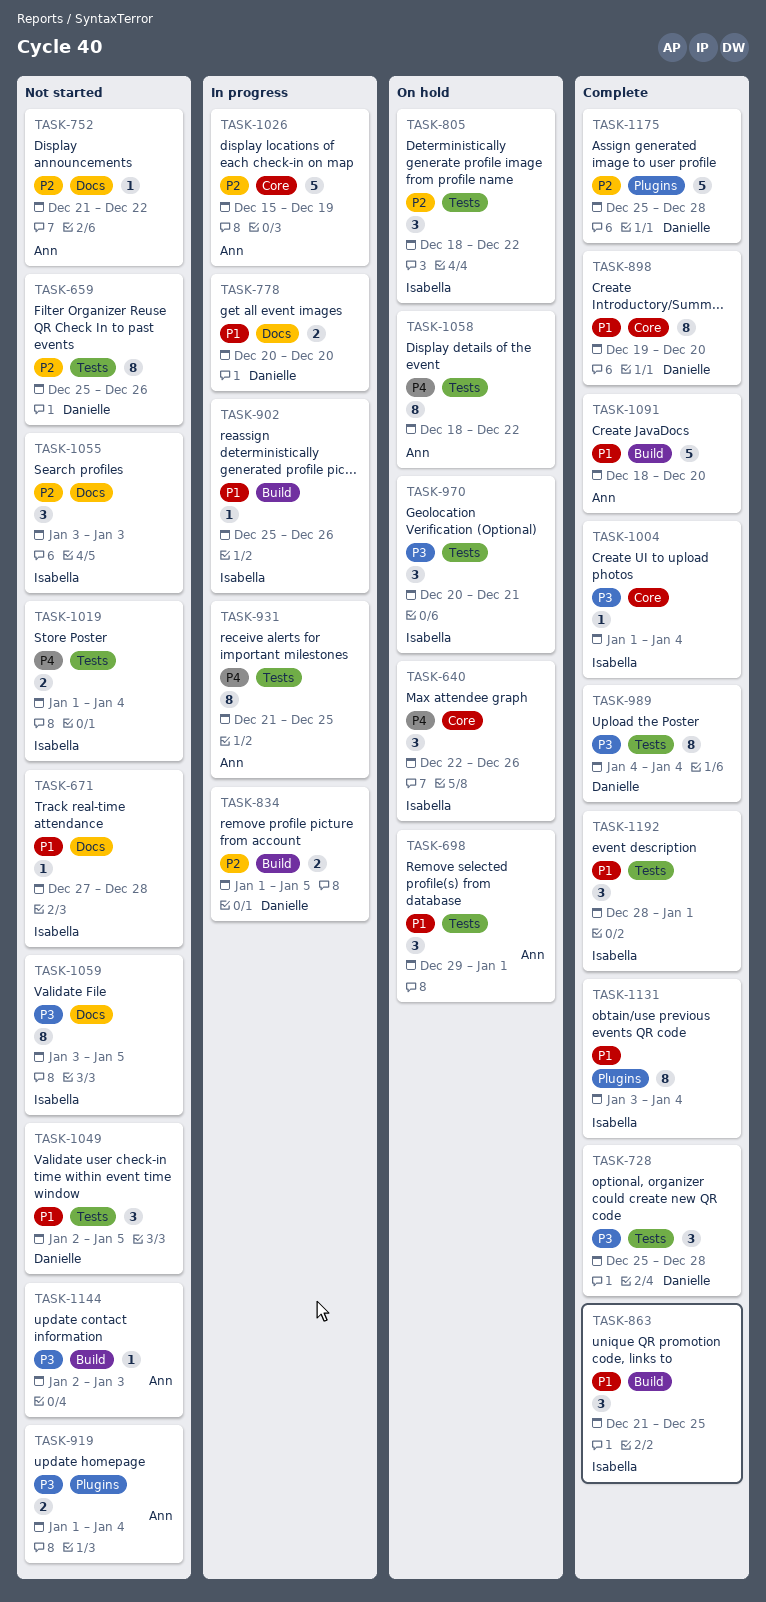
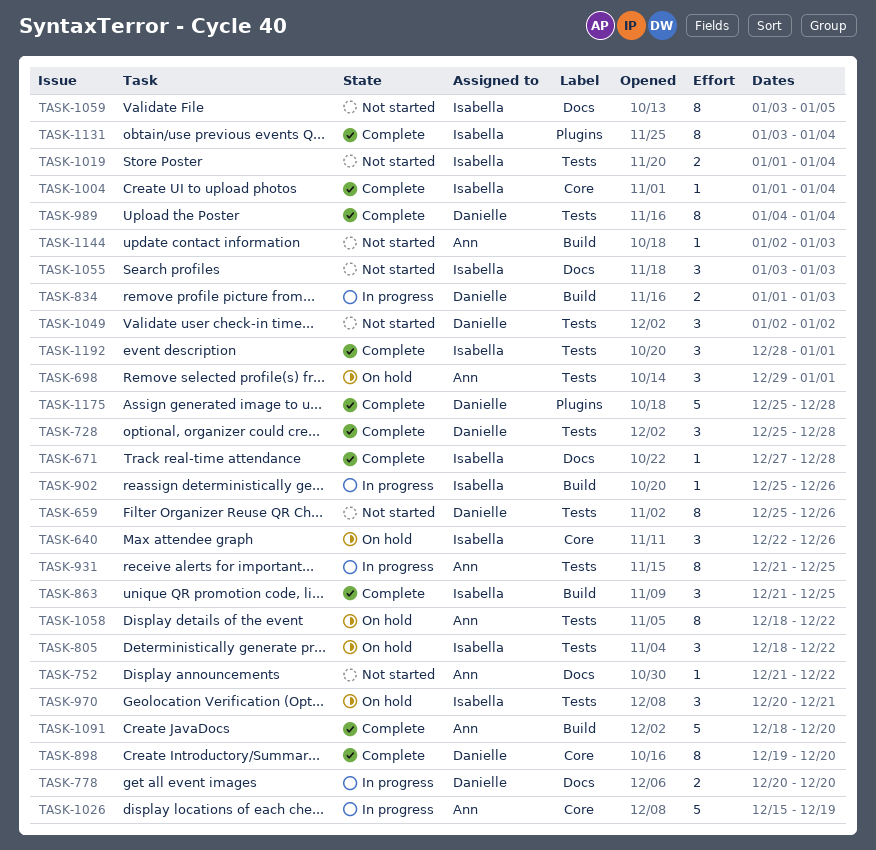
TASK-671, status: Not started -> Complete
TASK-834, due: Jan 5 -> Jan 3
TASK-919: present -> none
TASK-1049, due: Jan 5 -> Jan 2

